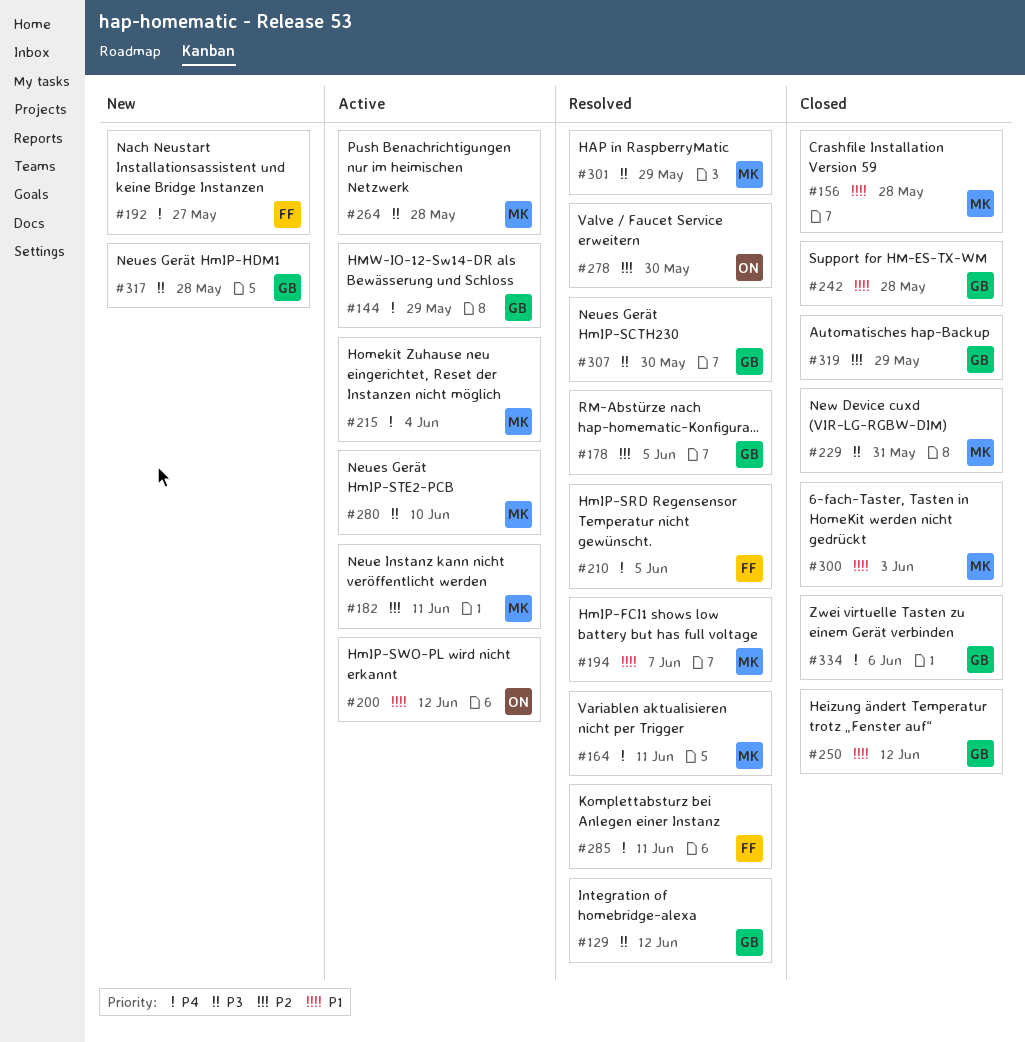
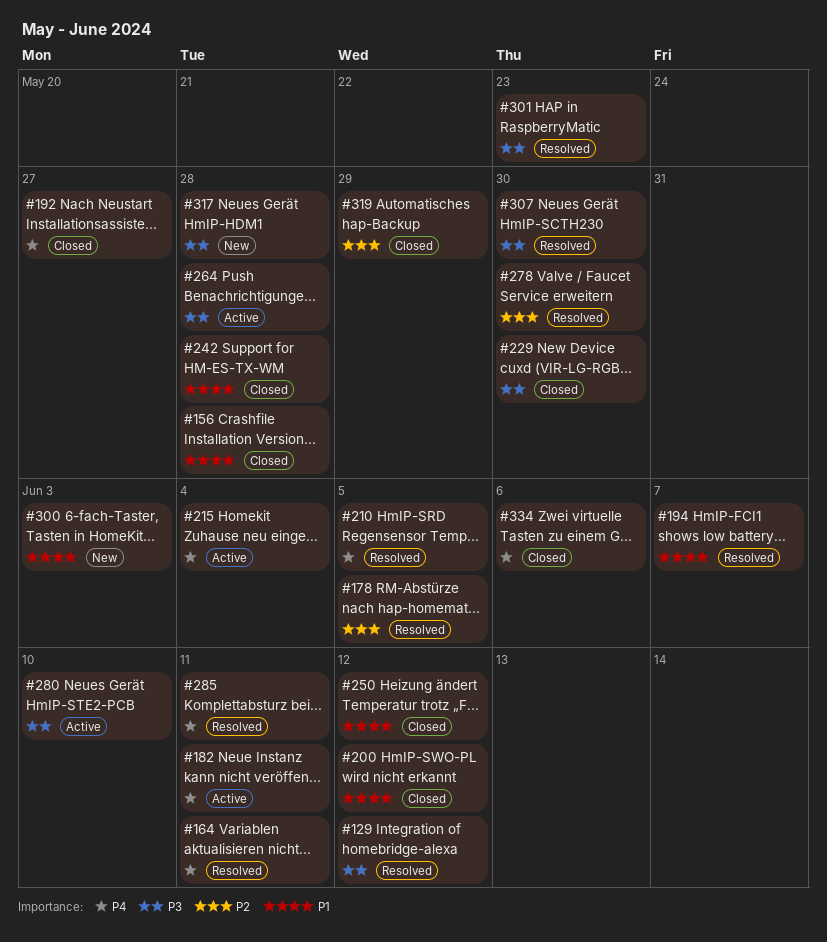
#144: present -> none
#182, priority: P2 -> P4
#192, status: New -> Closed
#200, status: Active -> Closed
#229, due: May 31 -> May 30
#300, status: Closed -> New
#301, due: May 29 -> May 23

